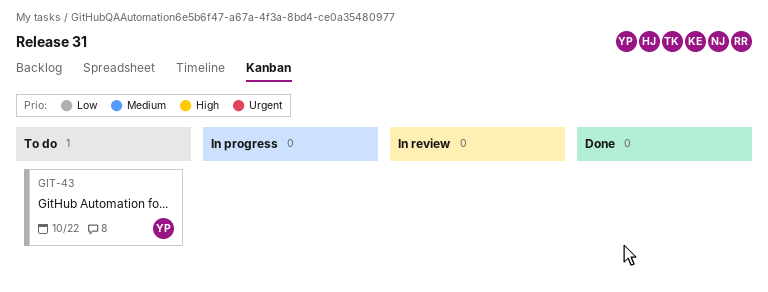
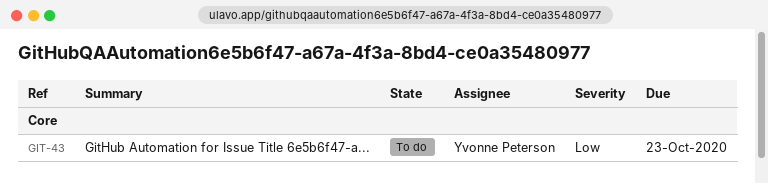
GIT-43, due: Oct 22 -> Oct 23

